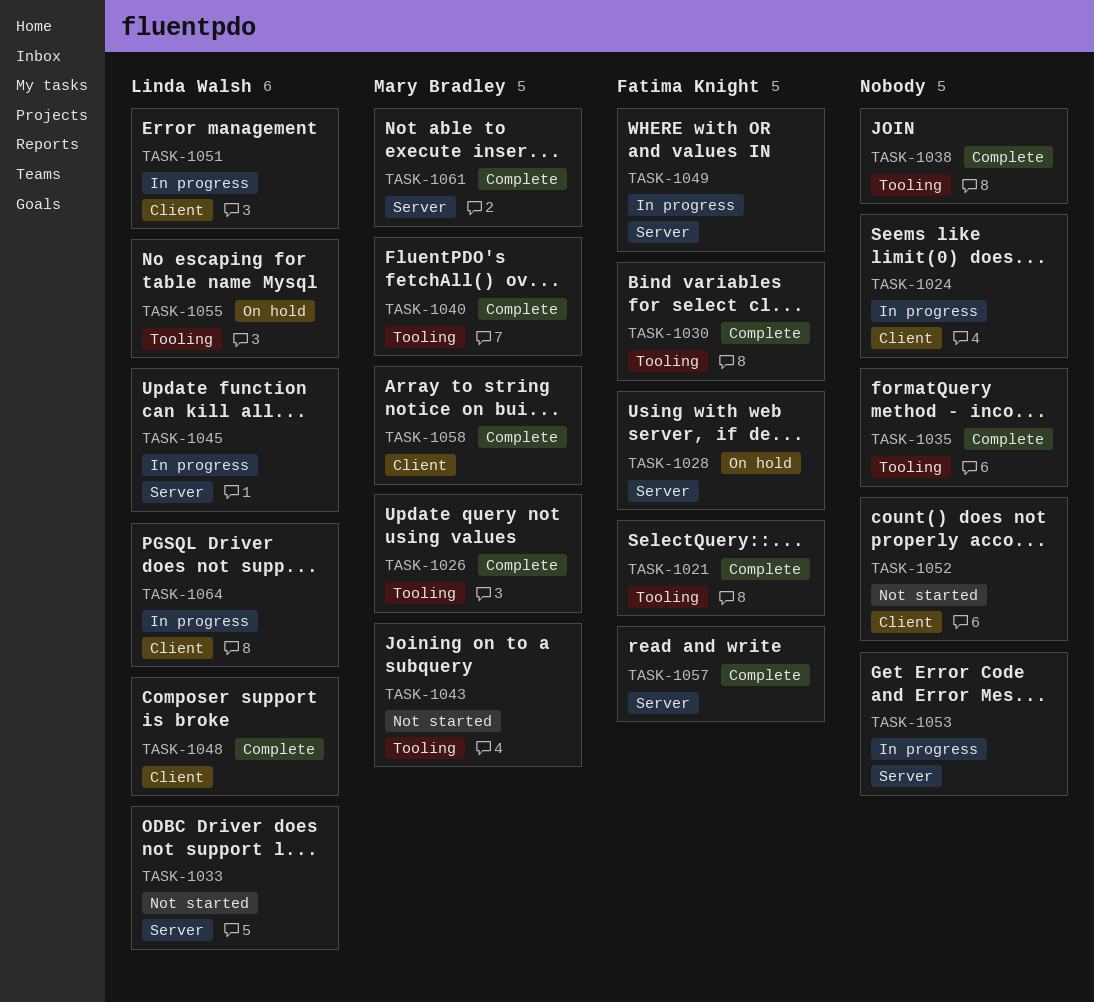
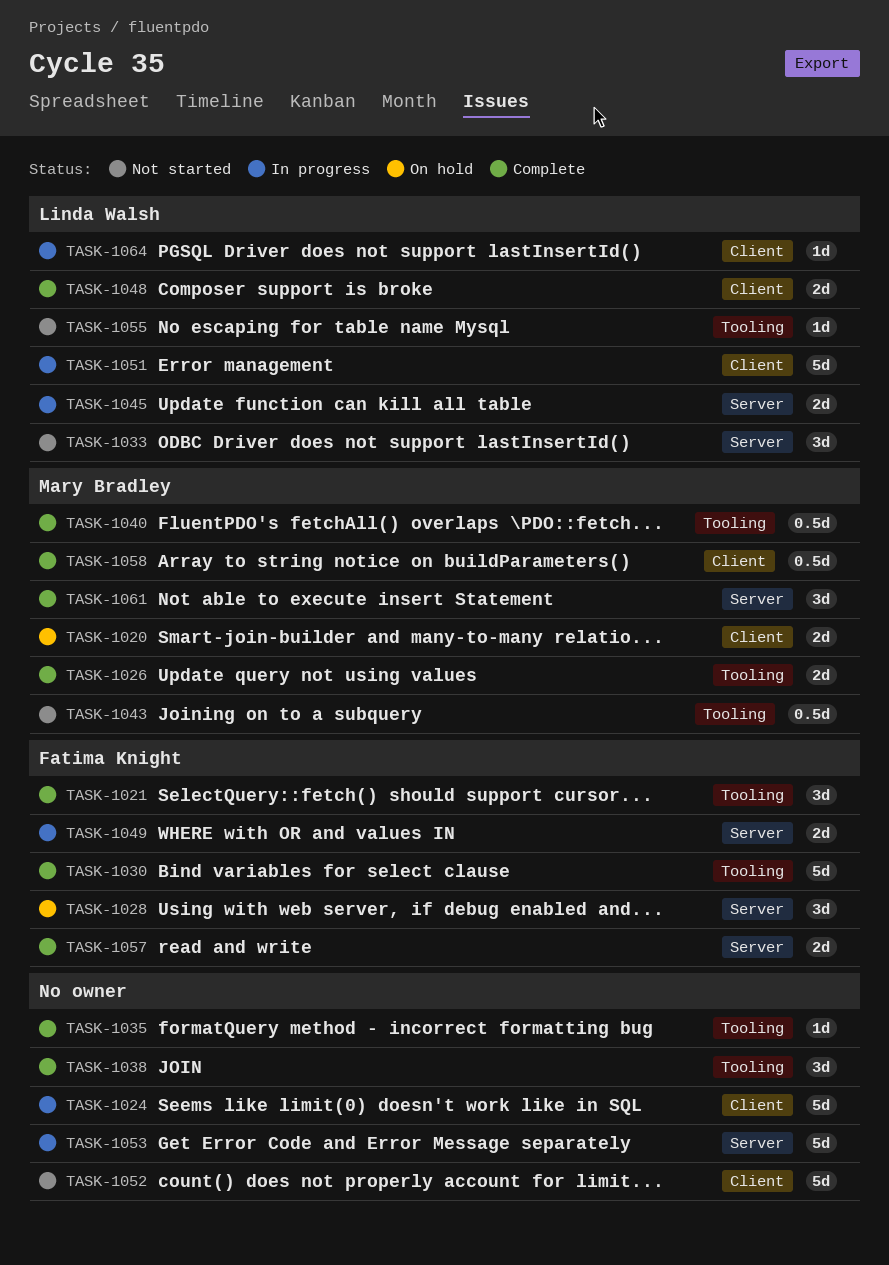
TASK-1020: none -> present
TASK-1055, status: On hold -> Not started

